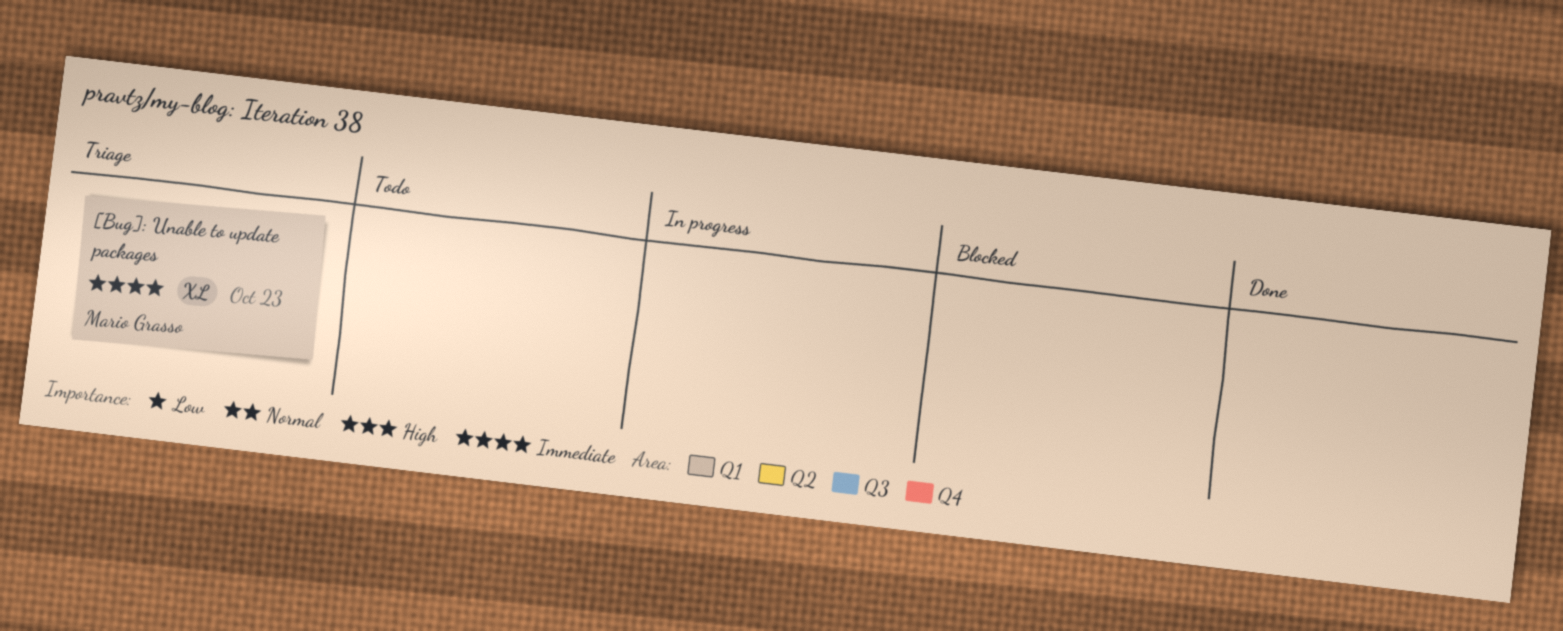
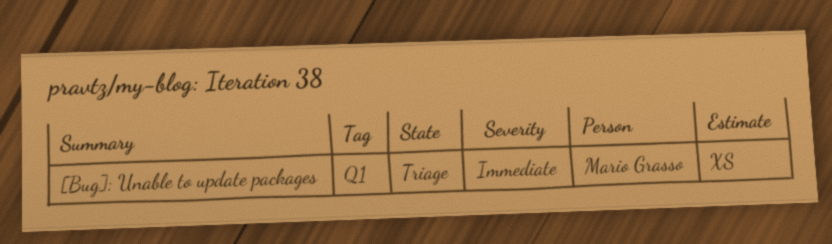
[Bug]: Unable to update packages, estimate: XL -> XS

